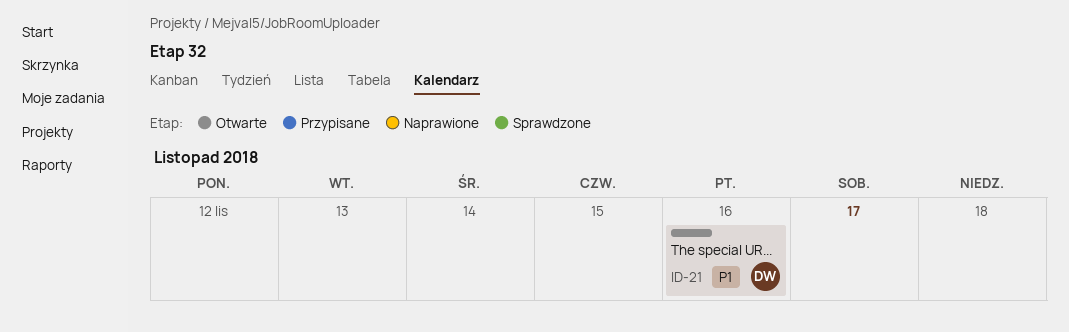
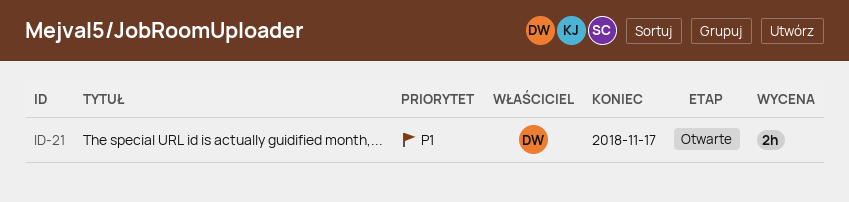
ID-21, due: Nov 16 -> Nov 17

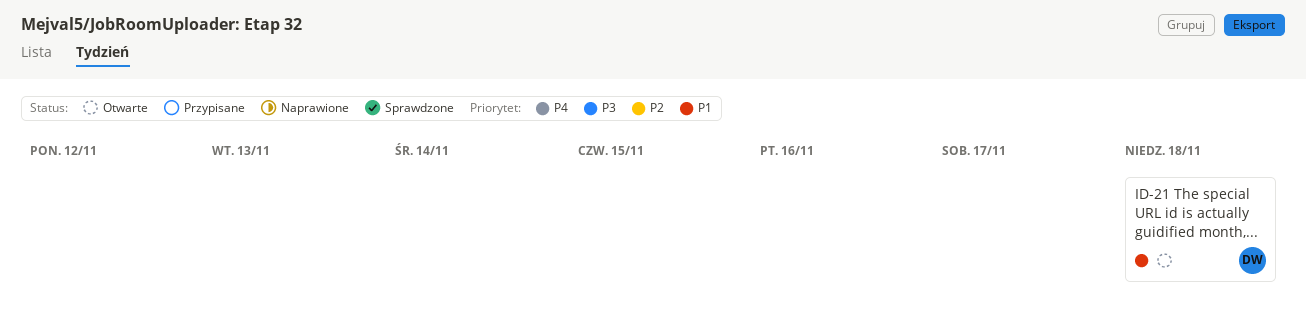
ID-21, due: Nov 17 -> Nov 18

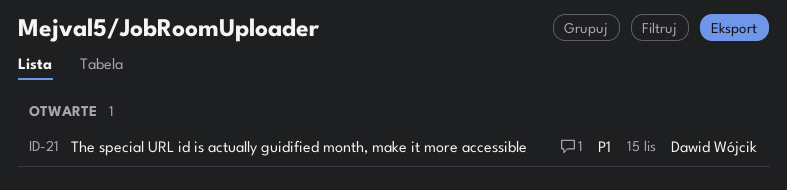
ID-21, due: Nov 18 -> Nov 15

